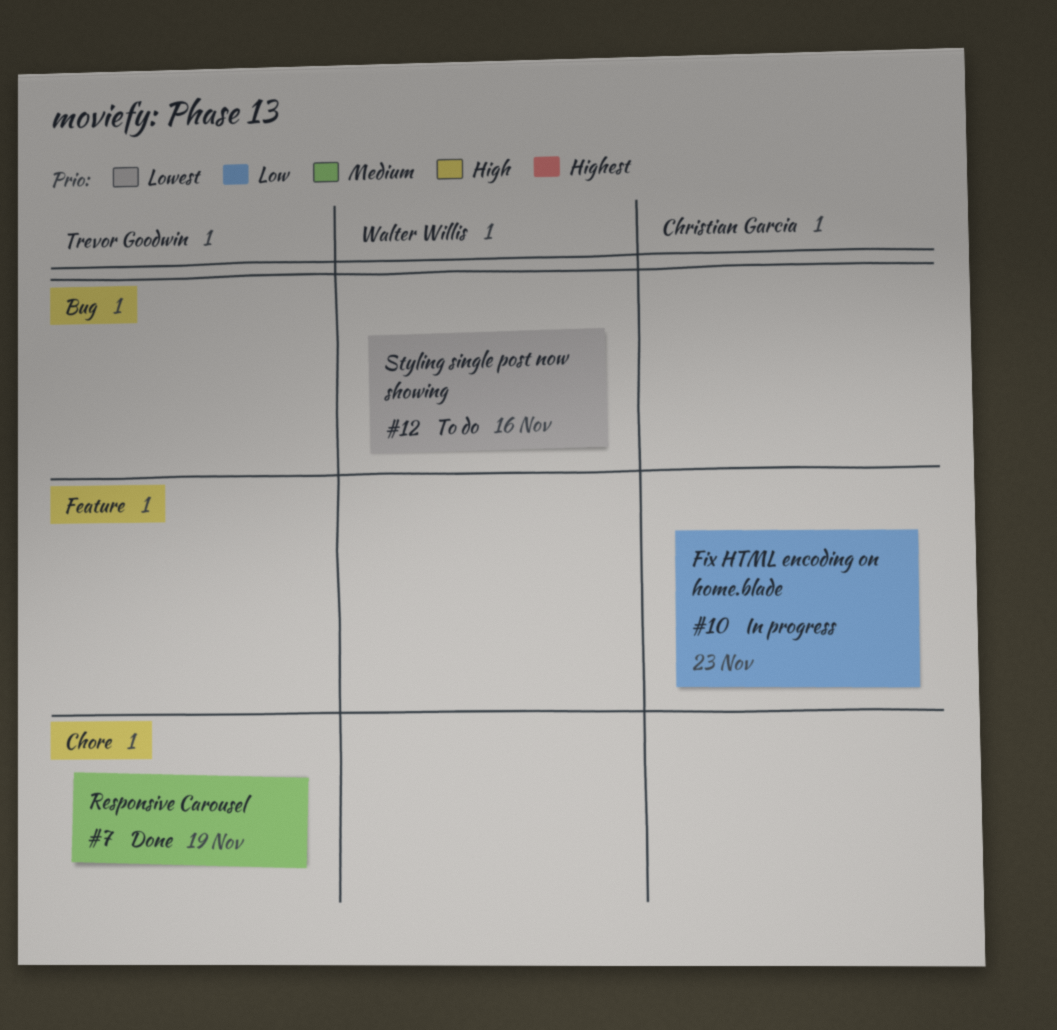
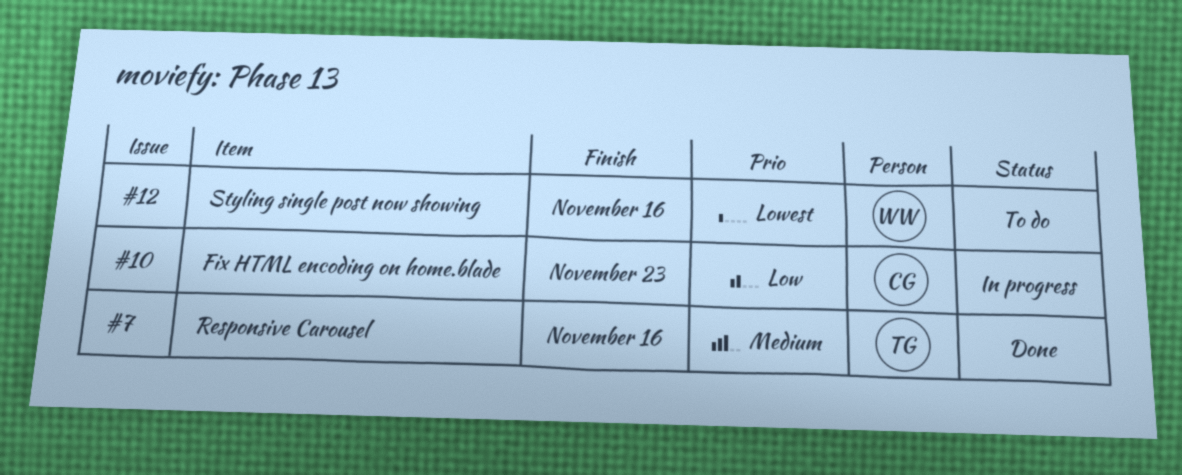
#7, due: Nov 19 -> Nov 16

